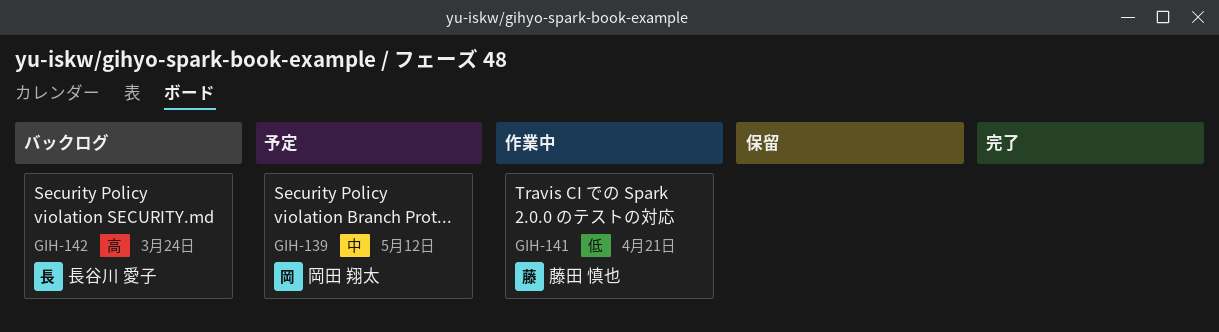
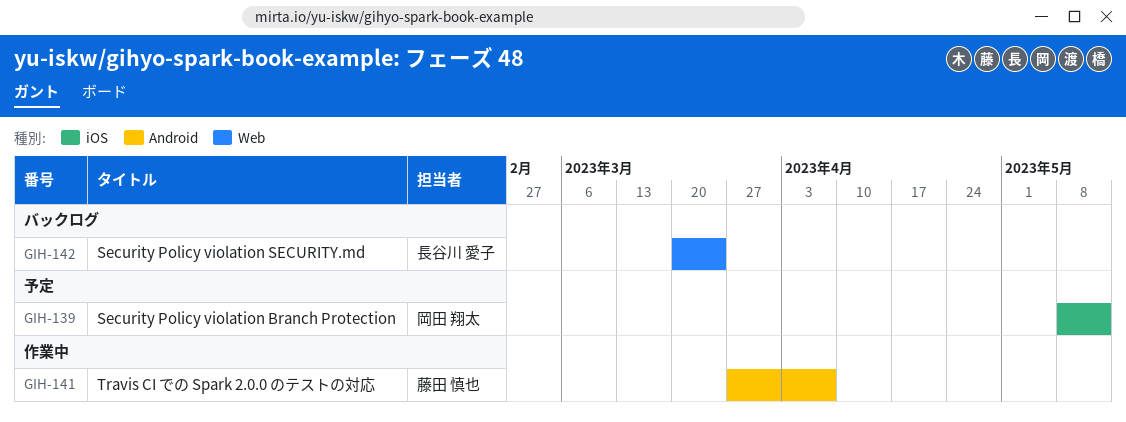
GIH-141, due: Apr 21 -> Apr 7

